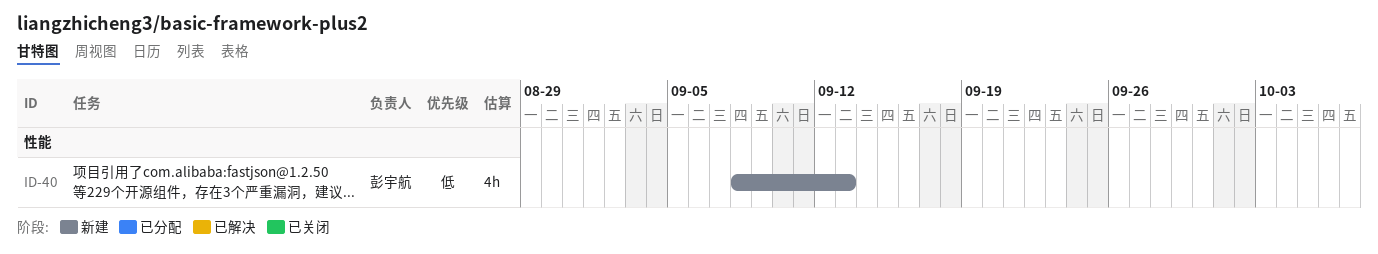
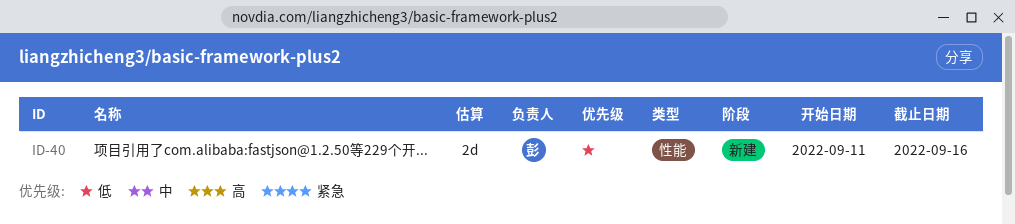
ID-40, estimate: 4h -> 2d
ID-40, start: Sep 8 -> Sep 11
ID-40, due: Sep 13 -> Sep 16

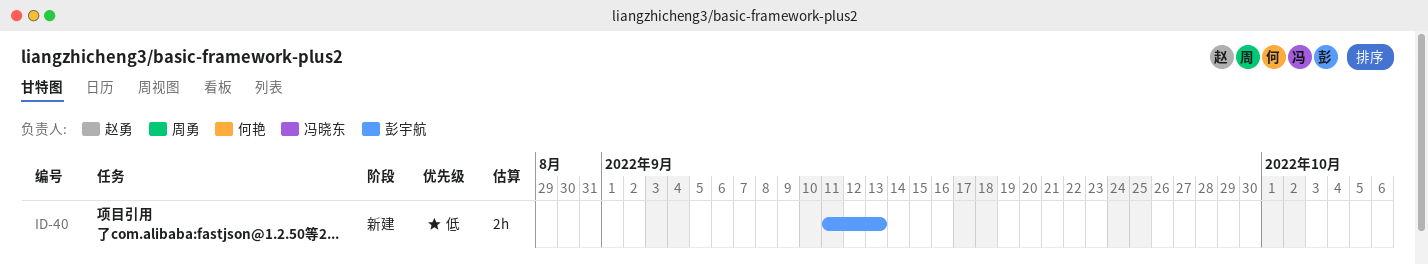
ID-40, estimate: 2d -> 2h
ID-40, due: Sep 16 -> Sep 13

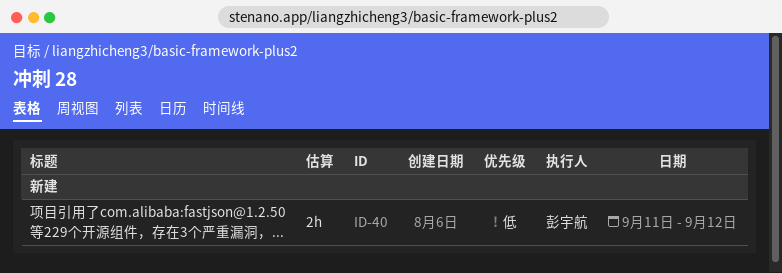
ID-40, due: Sep 13 -> Sep 12

